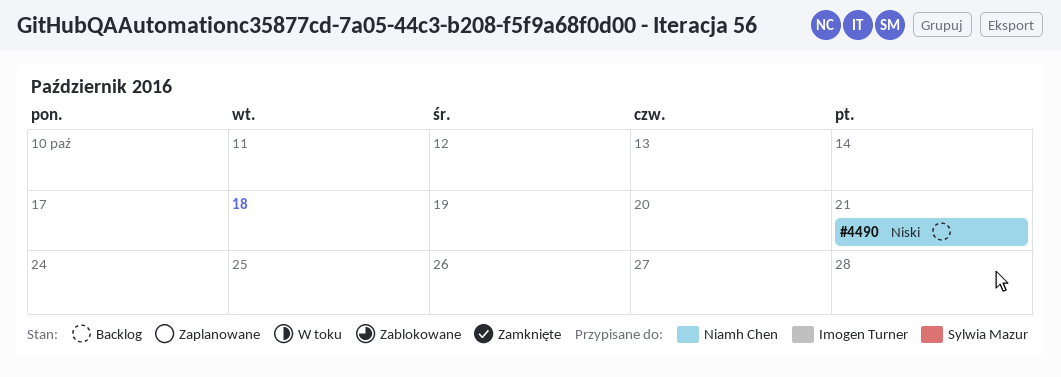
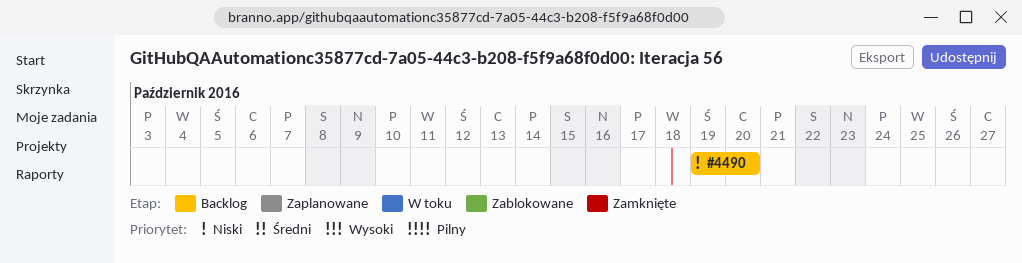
#4490, due: Oct 21 -> Oct 20

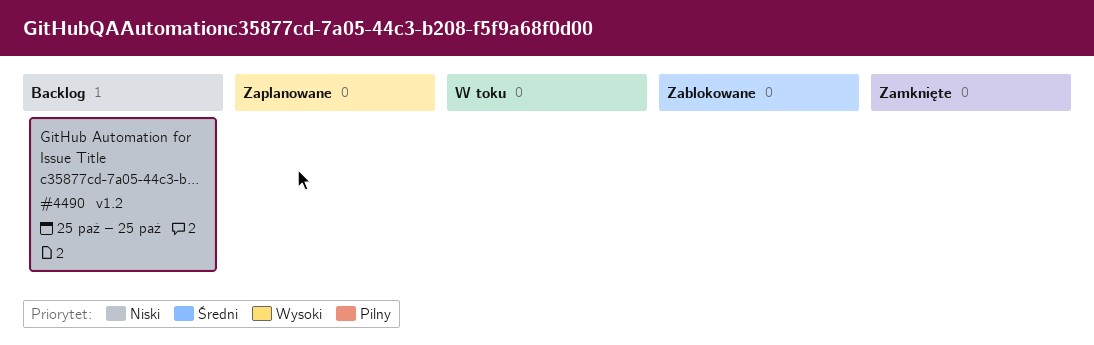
#4490, start: Oct 19 -> Oct 25
#4490, due: Oct 20 -> Oct 25

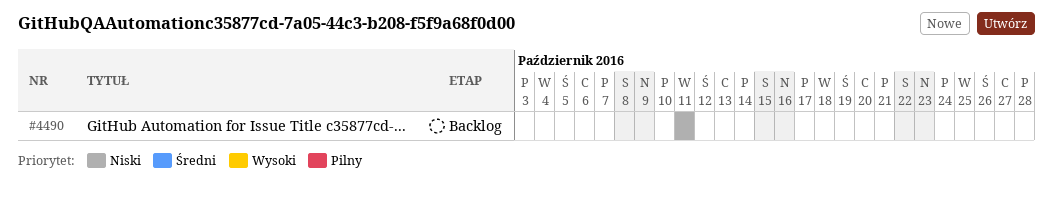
#4490, start: Oct 25 -> Oct 11
#4490, due: Oct 25 -> Oct 11

